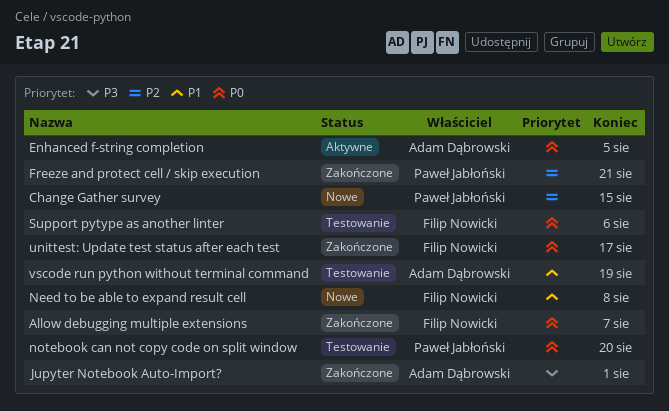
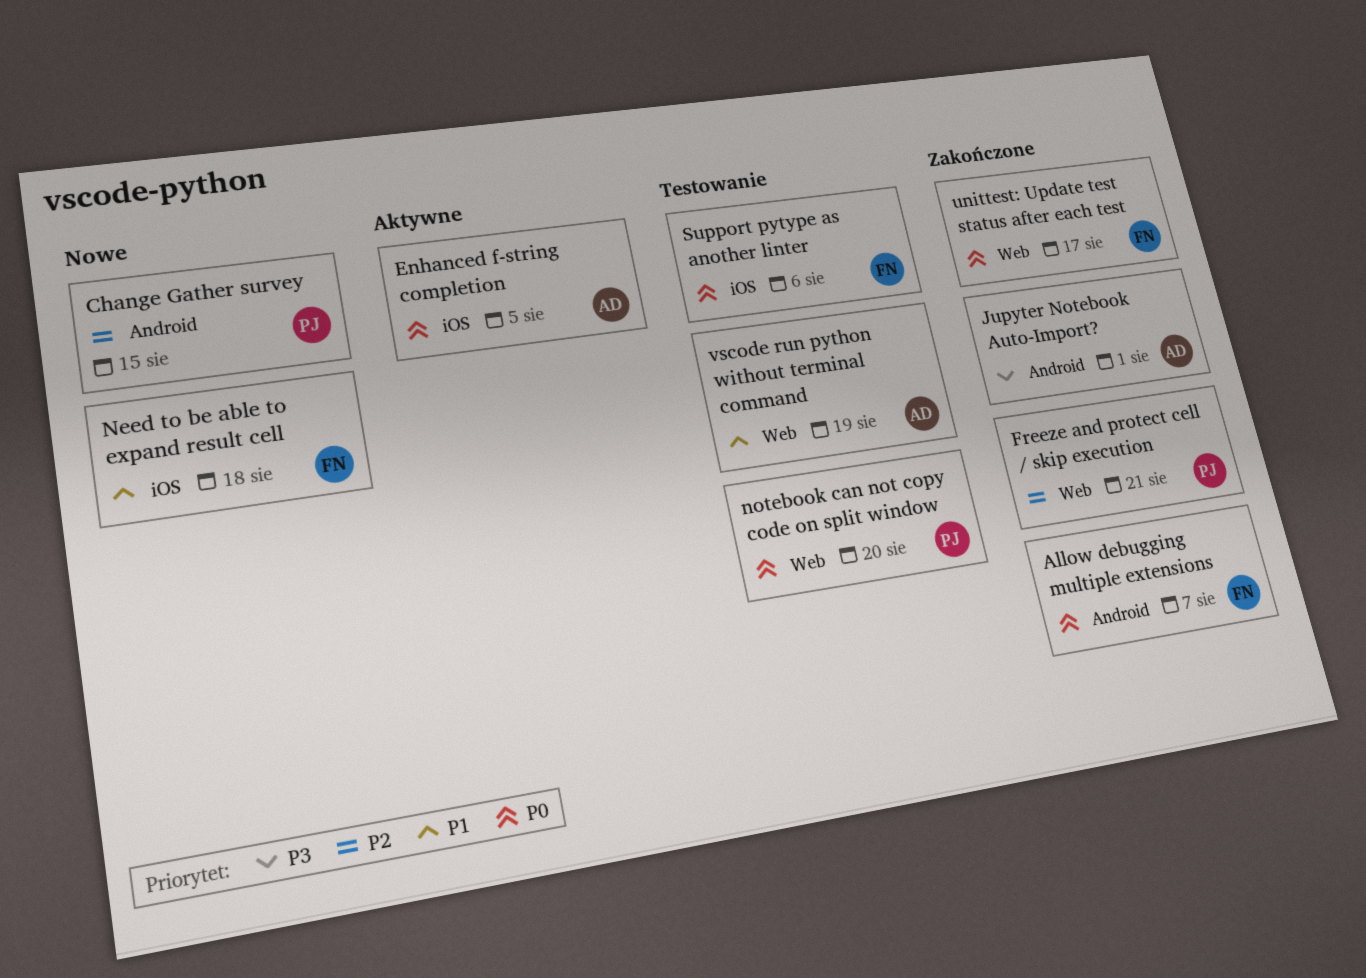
Need to be able to expand result cell, due: Aug 8 -> Aug 18

